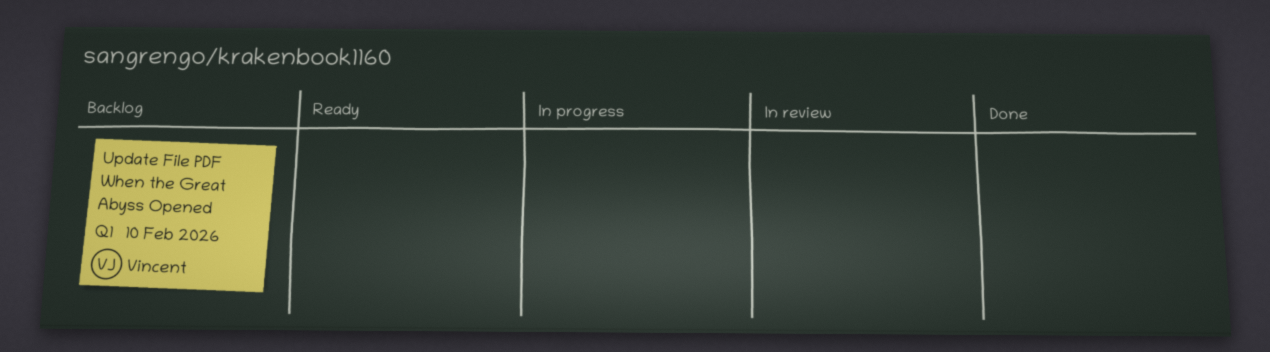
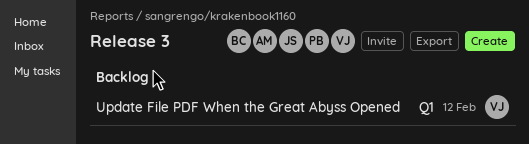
Update File PDF When the Great Abyss Opened, due: Feb 10 -> Feb 12

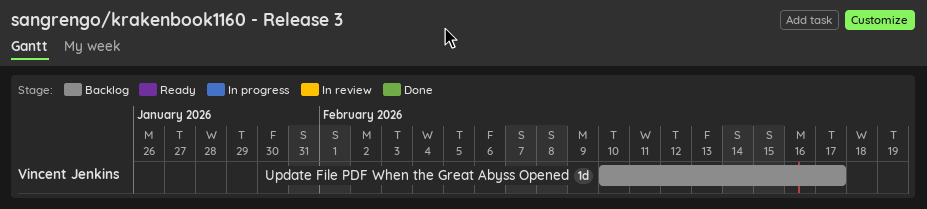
Update File PDF When the Great Abyss Opened, due: Feb 12 -> Feb 17

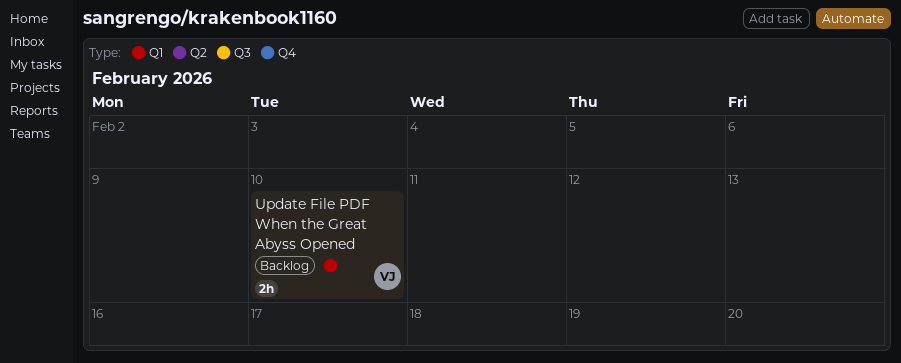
Update File PDF When the Great Abyss Opened, estimate: 1d -> 2h
Update File PDF When the Great Abyss Opened, due: Feb 17 -> Feb 10

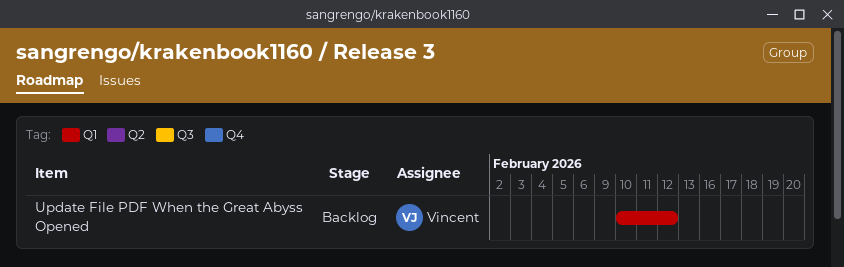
Update File PDF When the Great Abyss Opened, due: Feb 10 -> Feb 12

